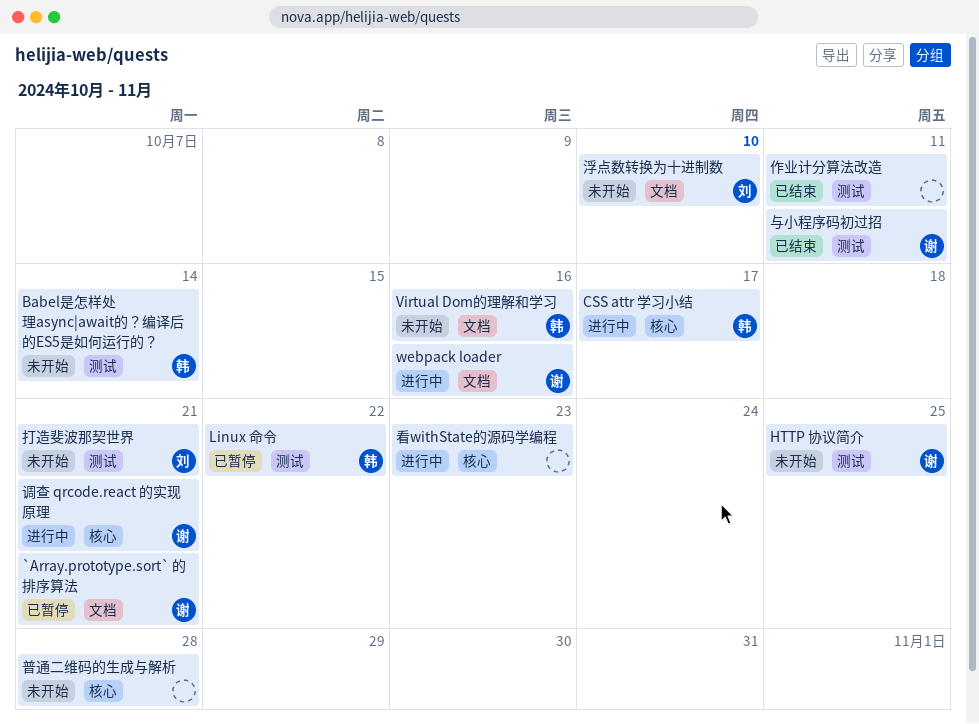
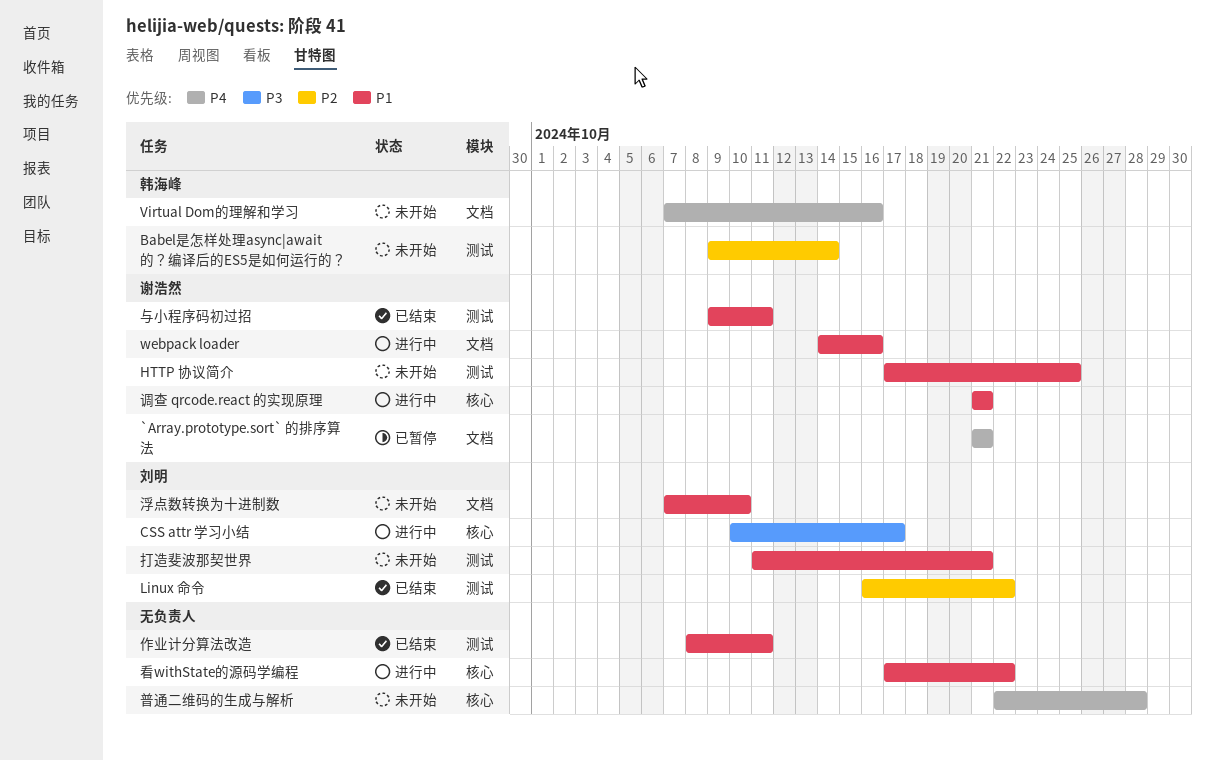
CSS attr 学习小结, owner: 韩海峰 -> 刘明
Linux 命令, status: 已暂停 -> 已结束
Linux 命令, owner: 韩海峰 -> 刘明
看withState的源码学编程, due: Oct 23 -> Oct 22

